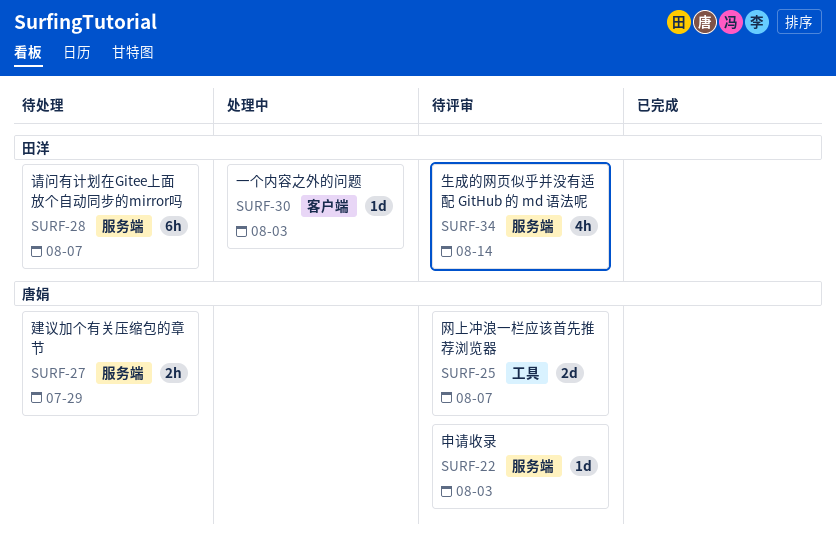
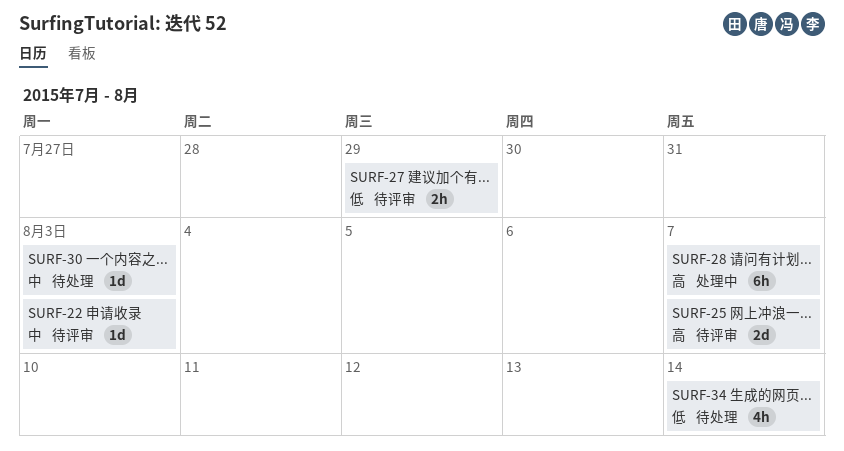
SURF-27, status: 待处理 -> 待评审
SURF-28, status: 待处理 -> 处理中
SURF-30, status: 处理中 -> 待处理
SURF-34, status: 待评审 -> 待处理

